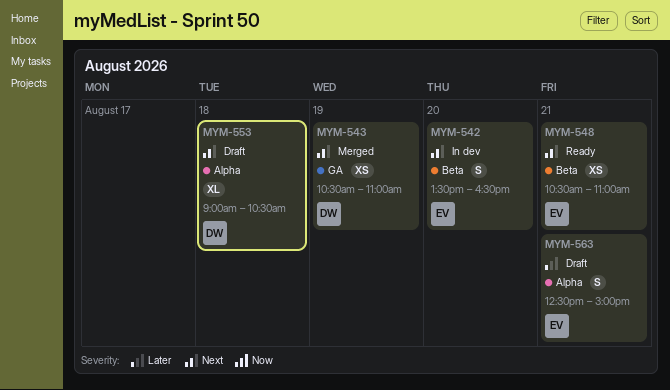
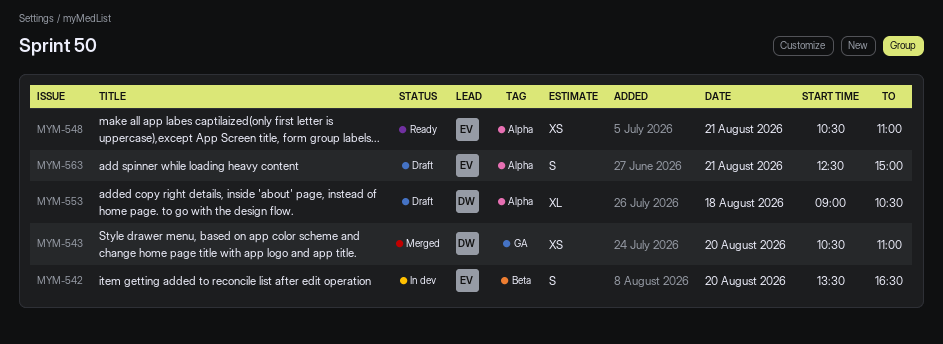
MYM-543, day: Aug 19 -> Aug 20
MYM-548, label: Beta -> Alpha

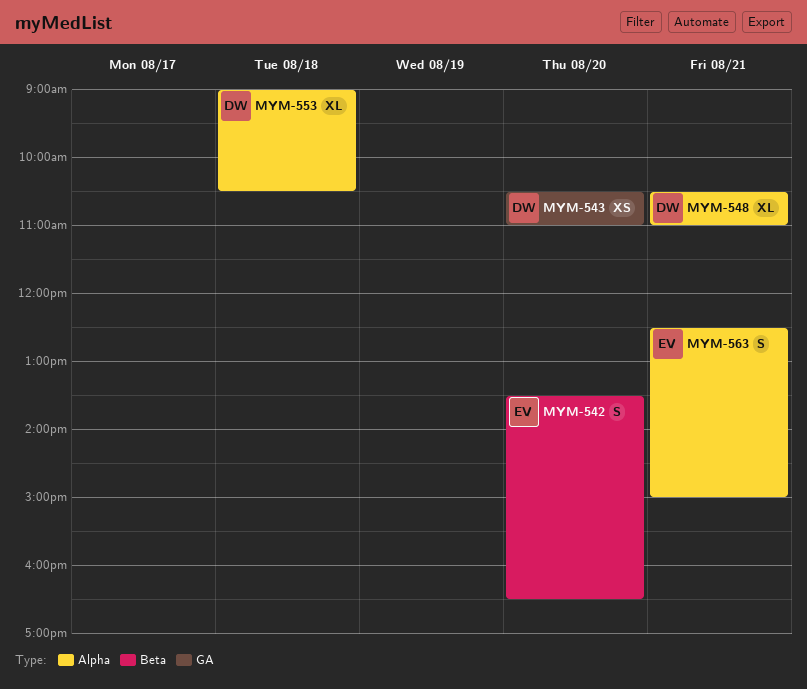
MYM-548, owner: EV -> DW
MYM-548, estimate: XS -> XL

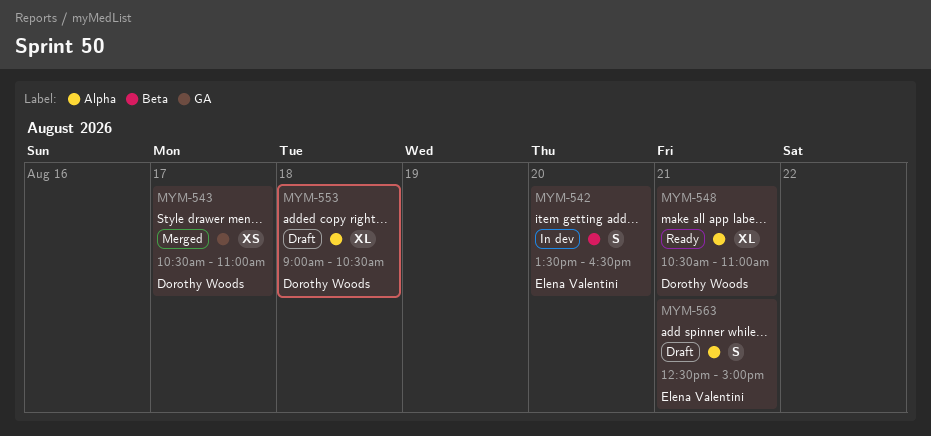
MYM-543, day: Aug 20 -> Aug 17

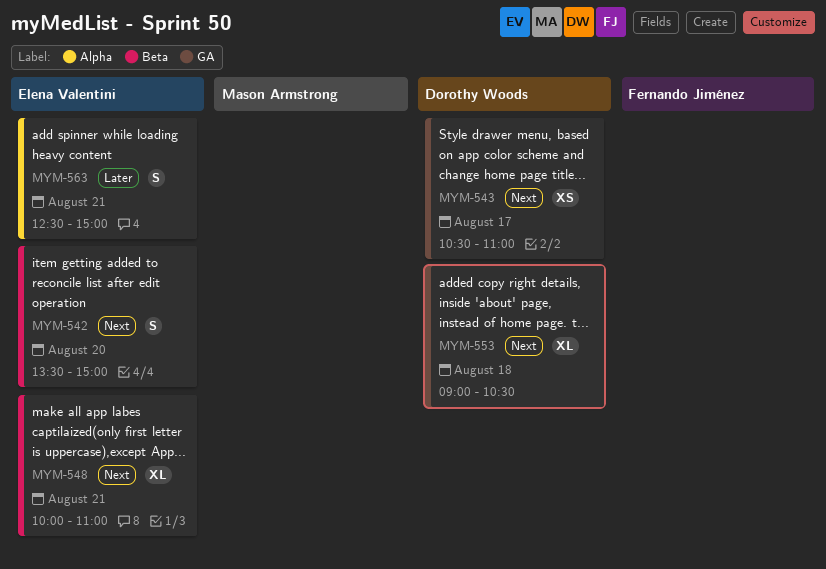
MYM-542, ends: 16:30 -> 15:00
MYM-548, owner: Dorothy Woods -> Elena Valentini
MYM-548, label: Alpha -> Beta
MYM-548, begins: 10:30 -> 10:00
MYM-553, label: Alpha -> GA

